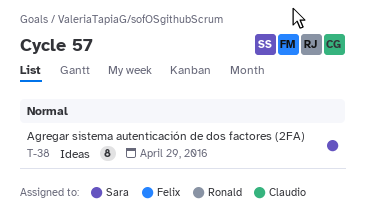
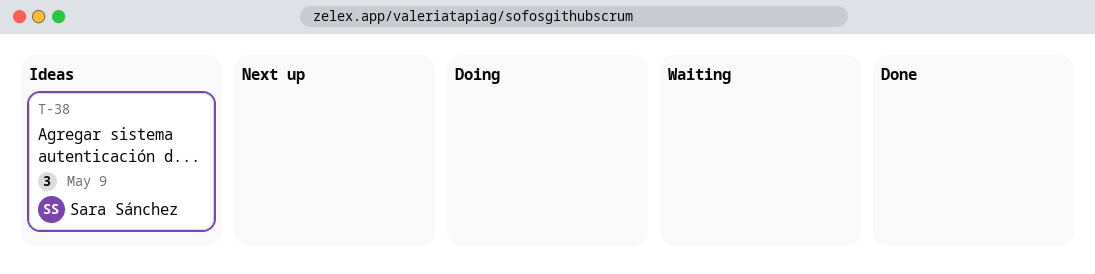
T-38, estimate: 8 -> 3
T-38, due: Apr 29 -> May 9

